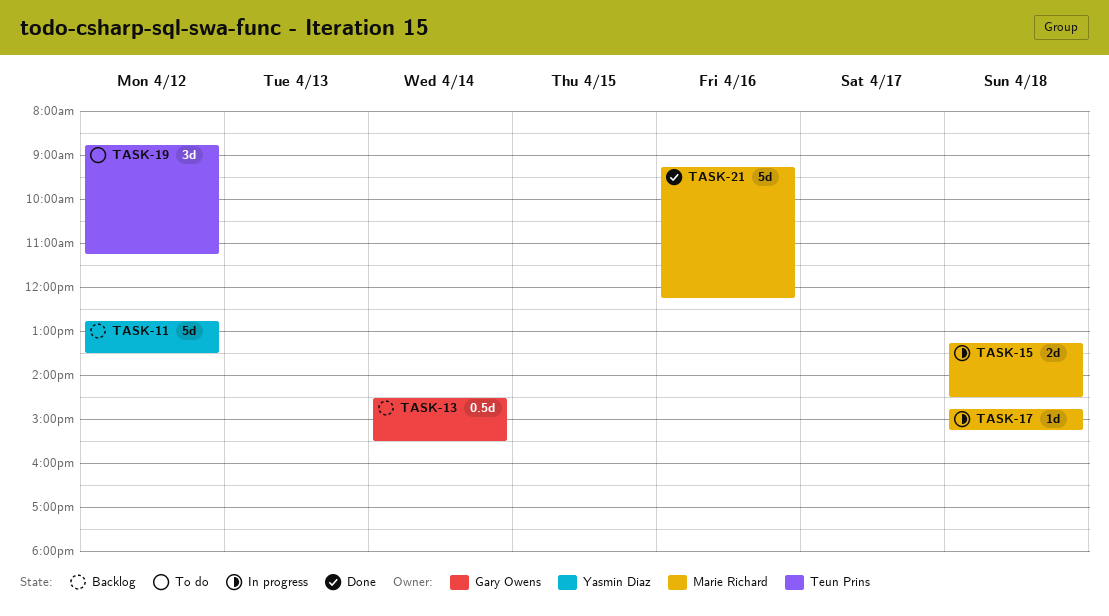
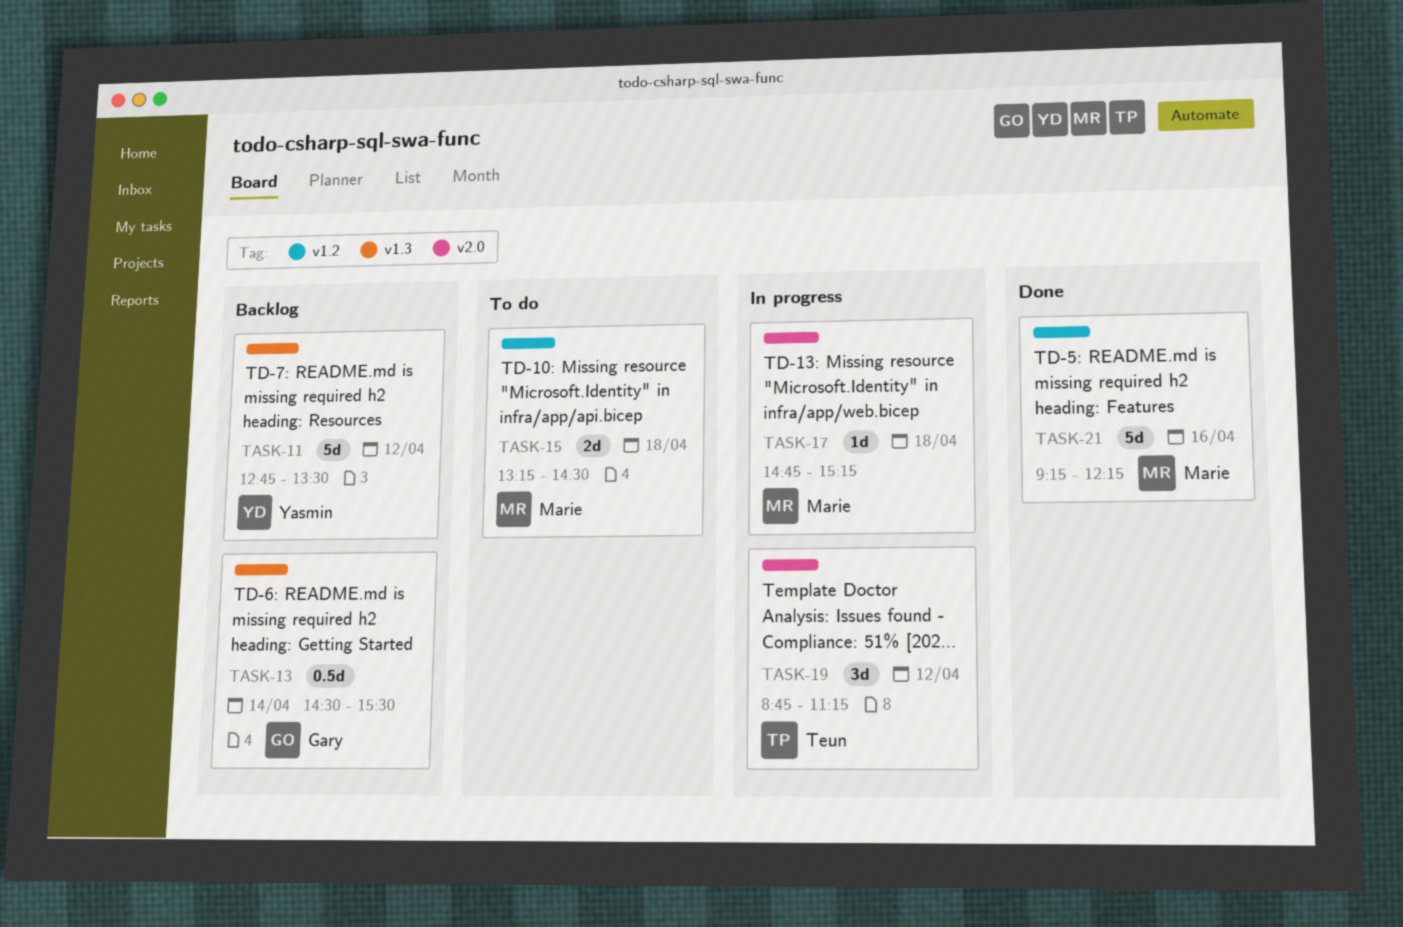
TASK-15, status: In progress -> To do
TASK-19, status: To do -> In progress

